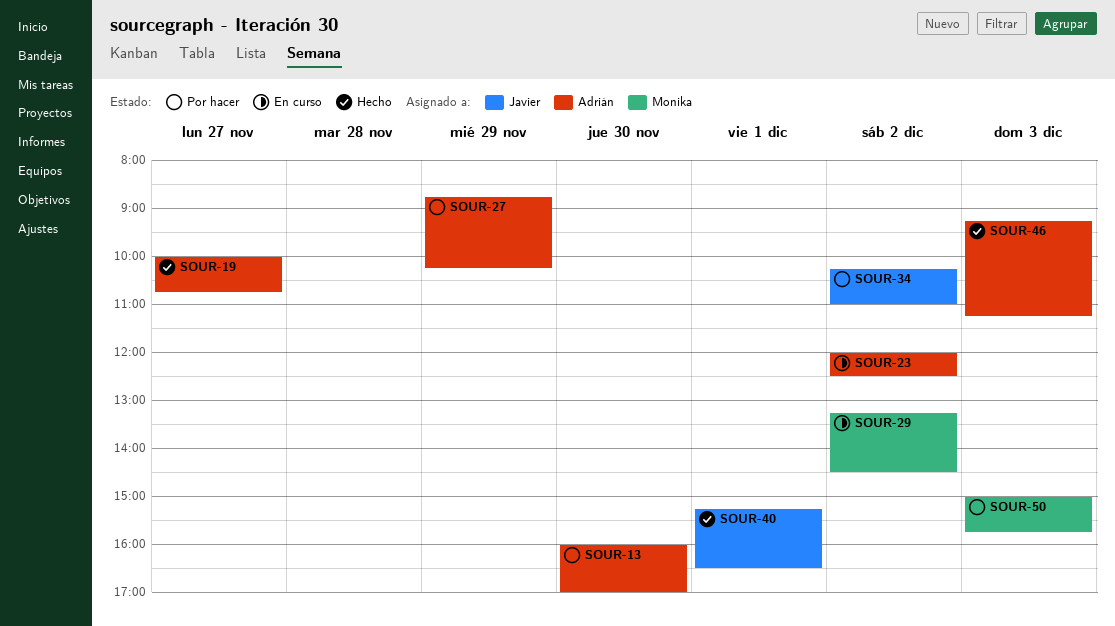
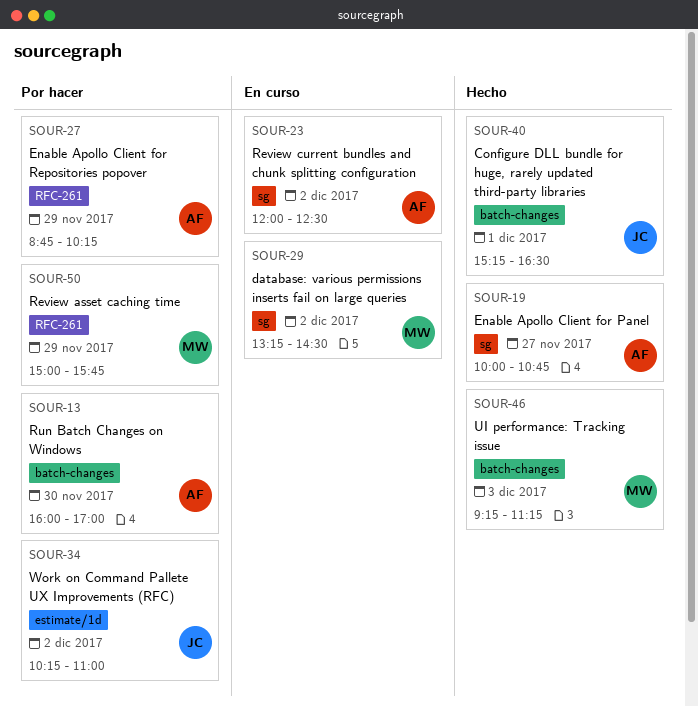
SOUR-46, owner: Adrián -> Monika
SOUR-50, day: Dec 3 -> Nov 29

